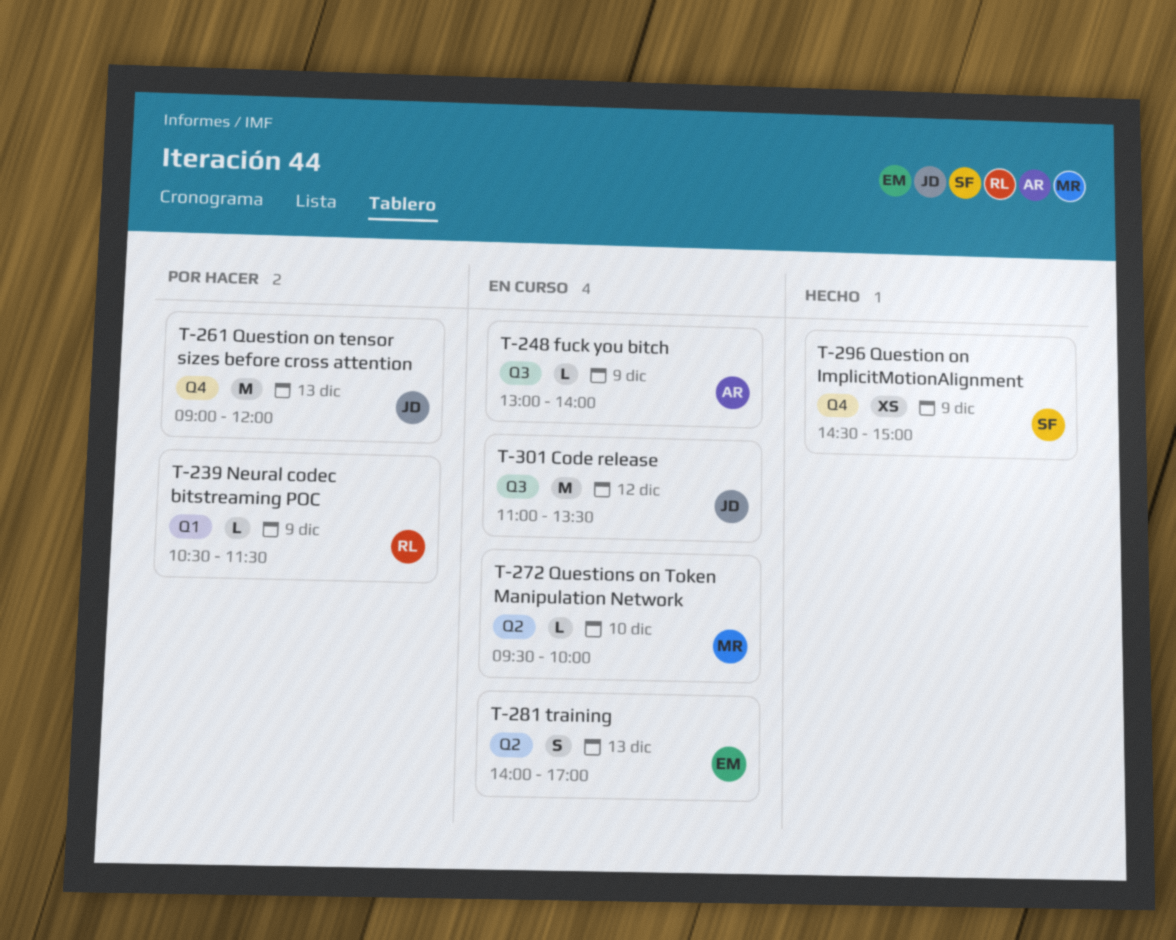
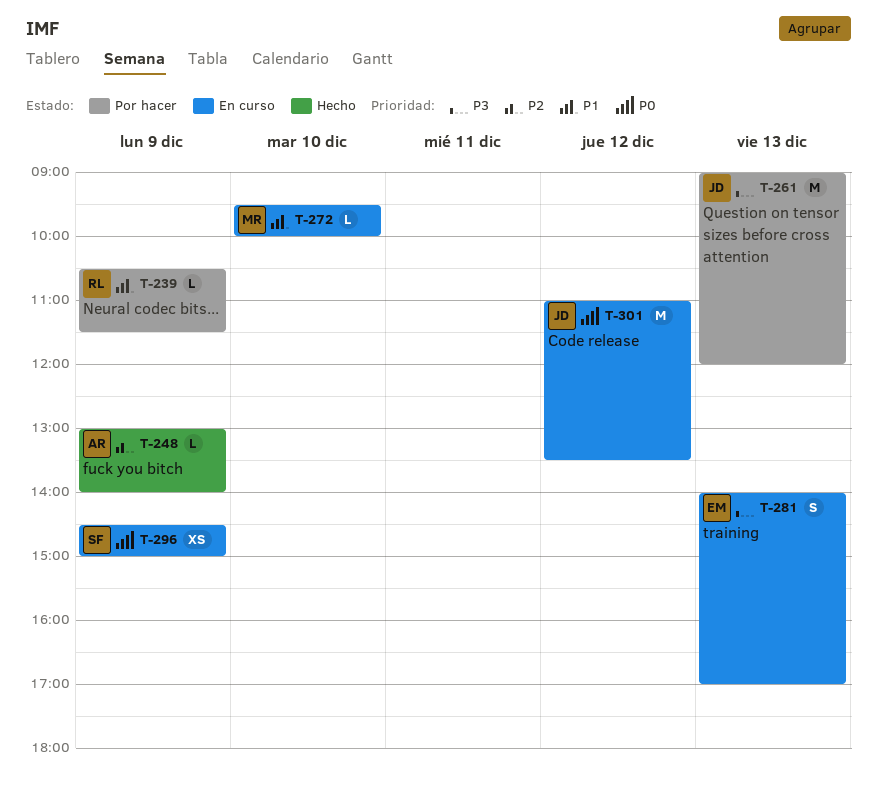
T-248, status: En curso -> Hecho
T-296, status: Hecho -> En curso

